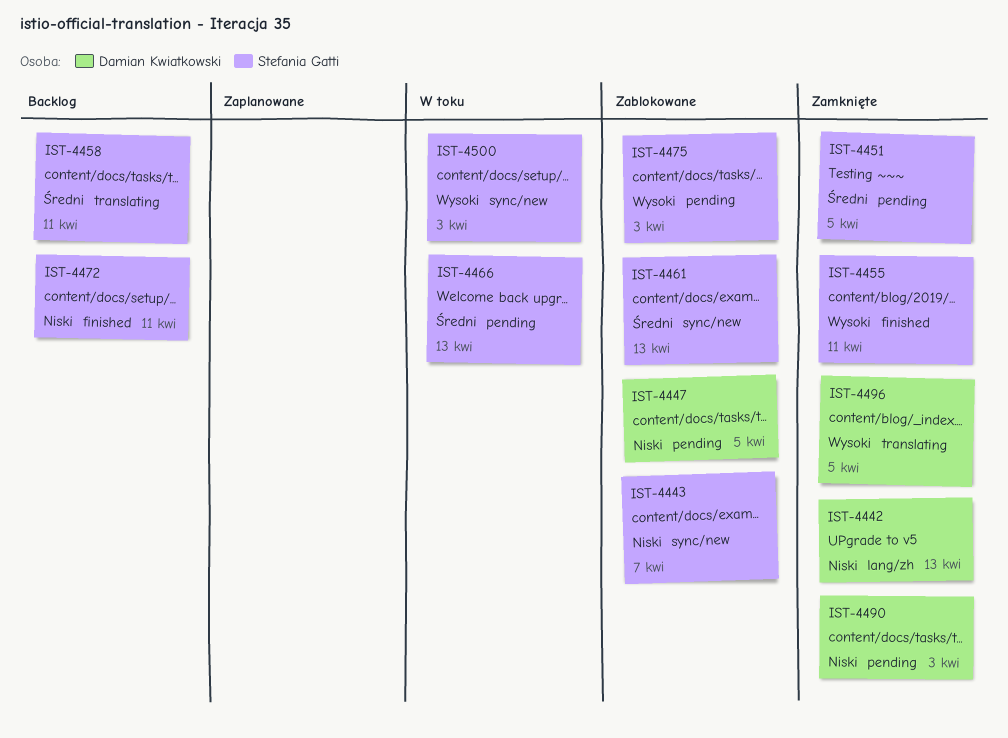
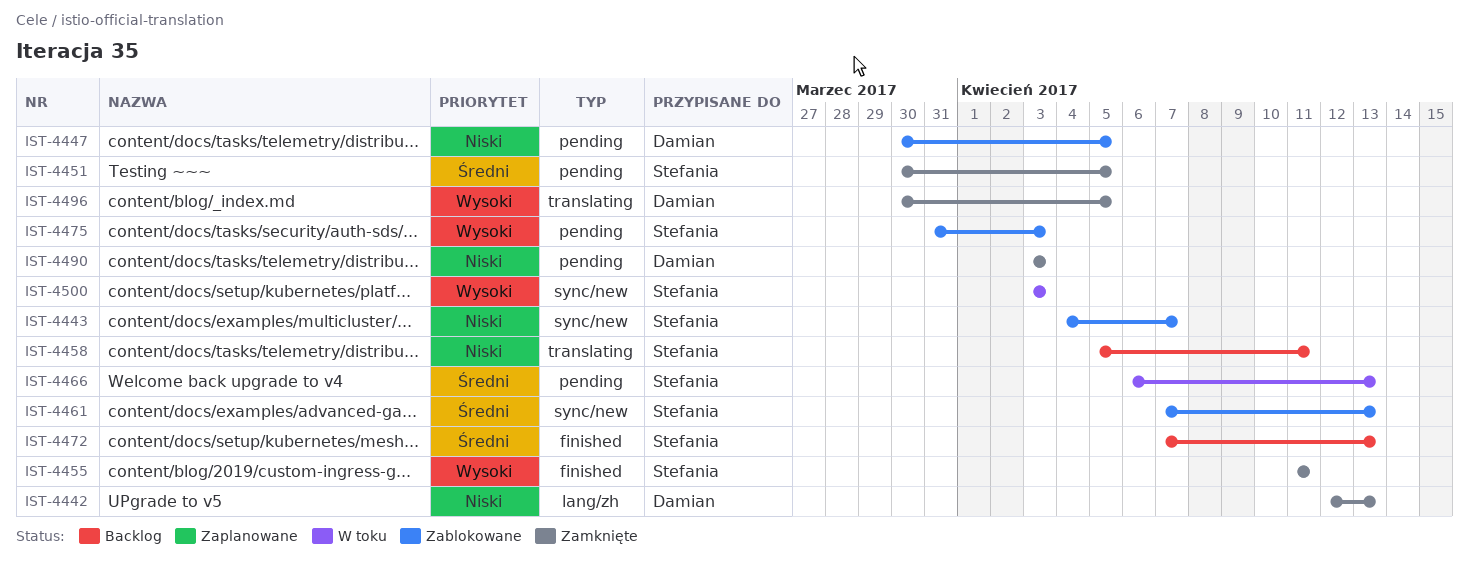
IST-4458, priority: Średni -> Niski
IST-4472, priority: Niski -> Średni
IST-4472, due: Apr 11 -> Apr 13

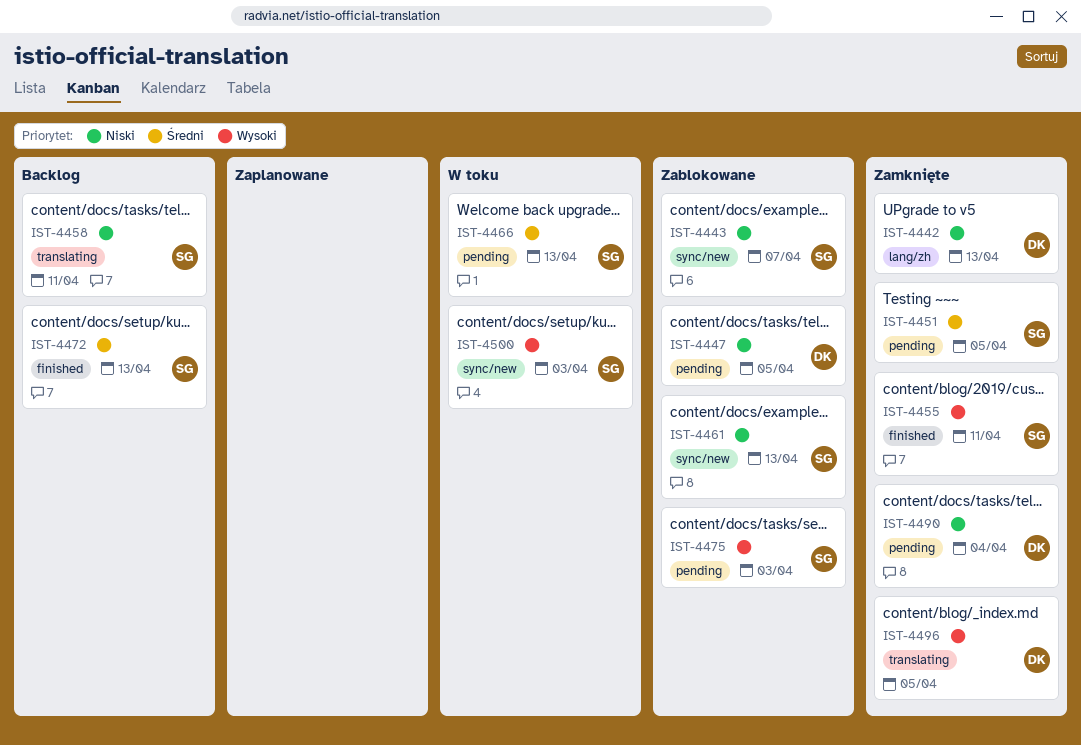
IST-4461, priority: Średni -> Niski
IST-4490, due: Apr 3 -> Apr 4

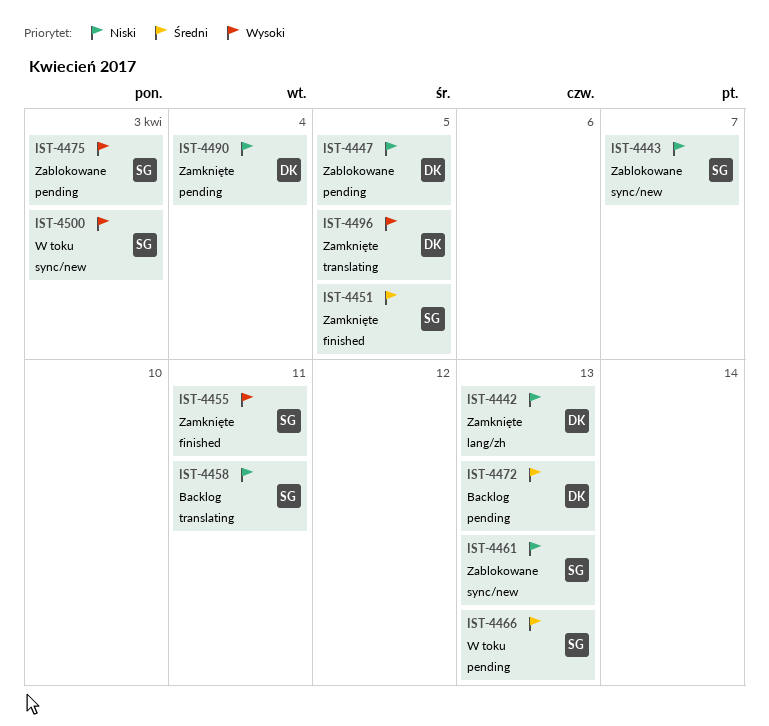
IST-4451, label: pending -> finished
IST-4472, owner: SG -> DK
IST-4472, label: finished -> pending

